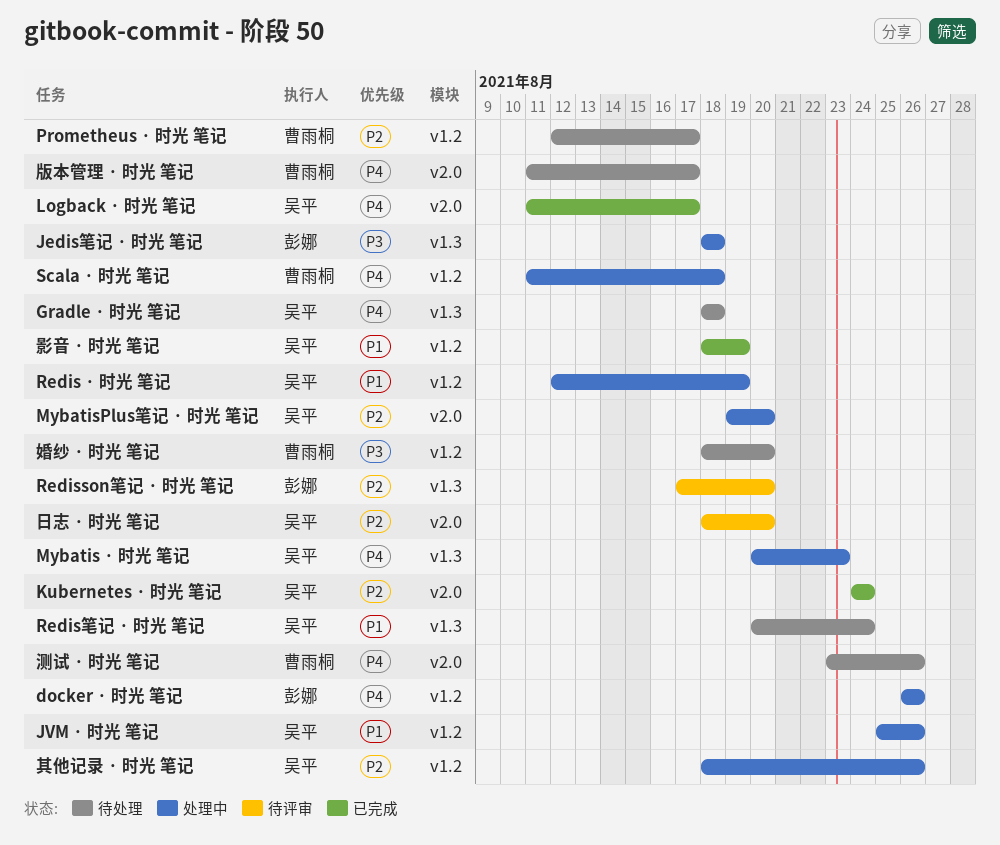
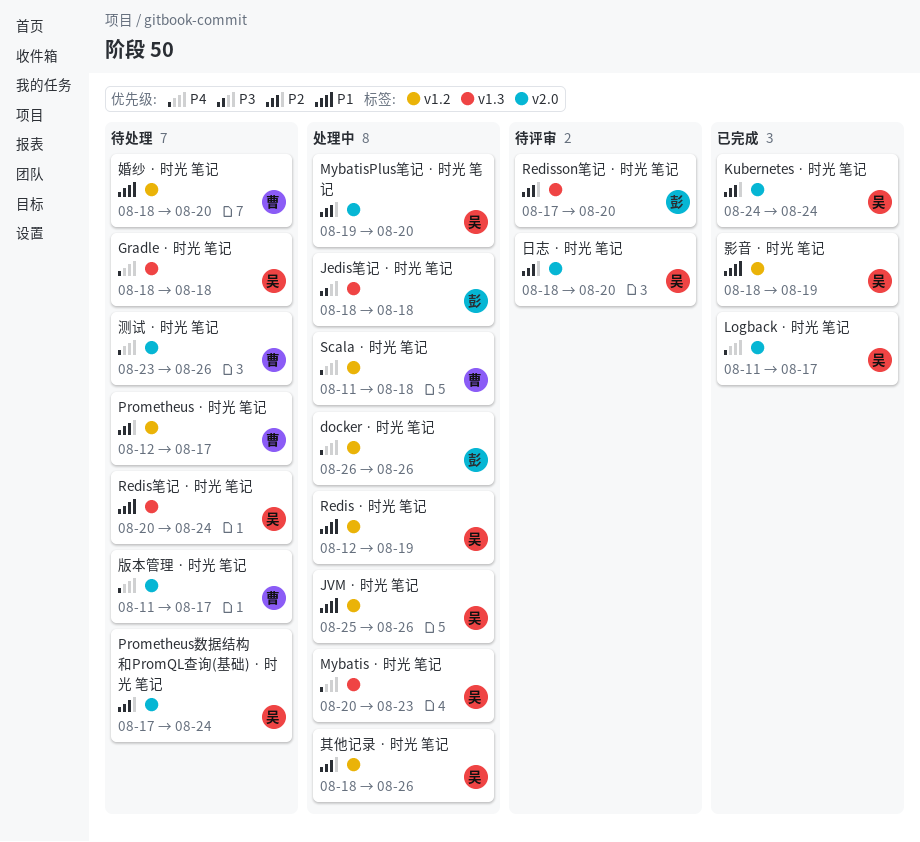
Prometheus数据结构和PromQL查询(基础) · 时光 笔记: none -> present
婚纱 · 时光 笔记, priority: P3 -> P1

